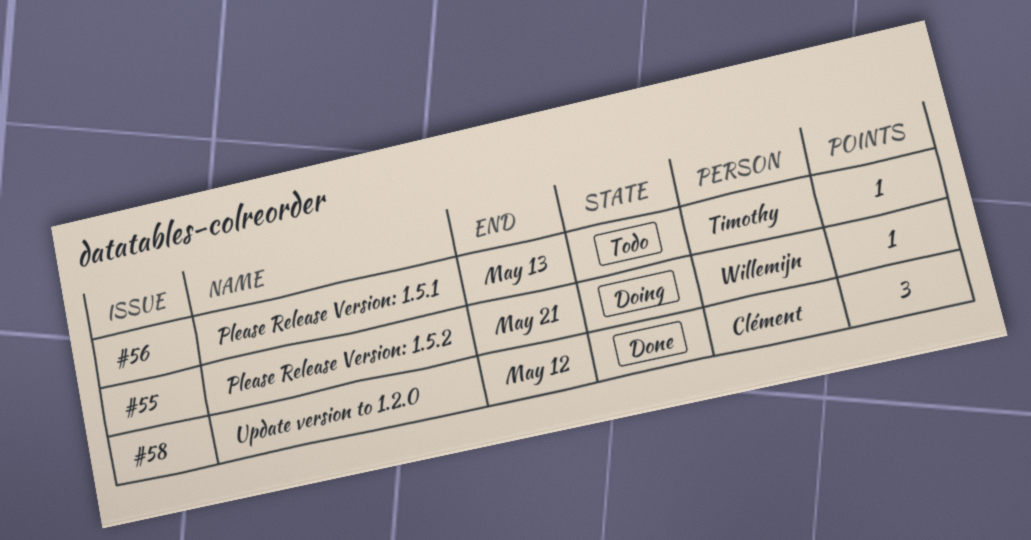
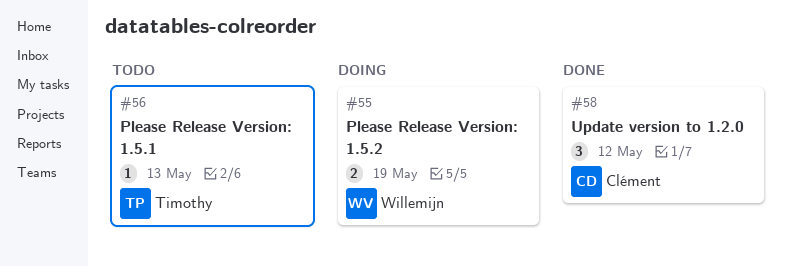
#55, estimate: 1 -> 2
#55, due: May 21 -> May 19

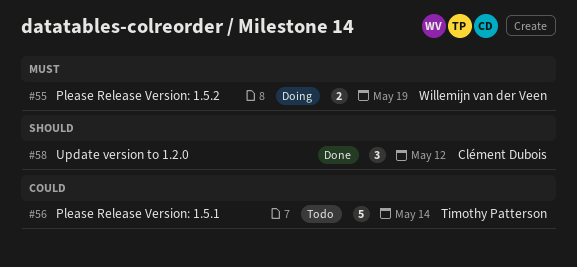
#56, estimate: 1 -> 5
#56, due: May 13 -> May 14

